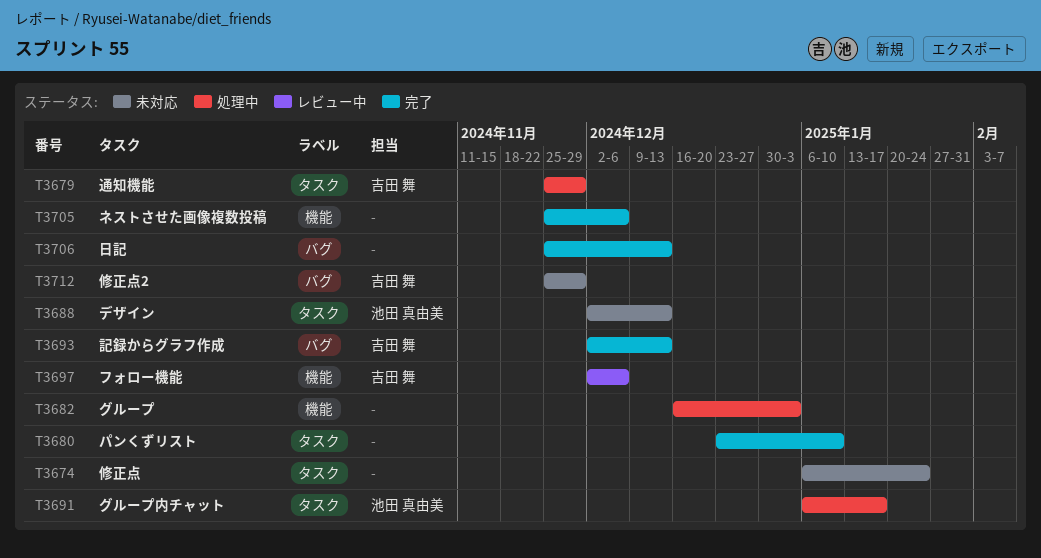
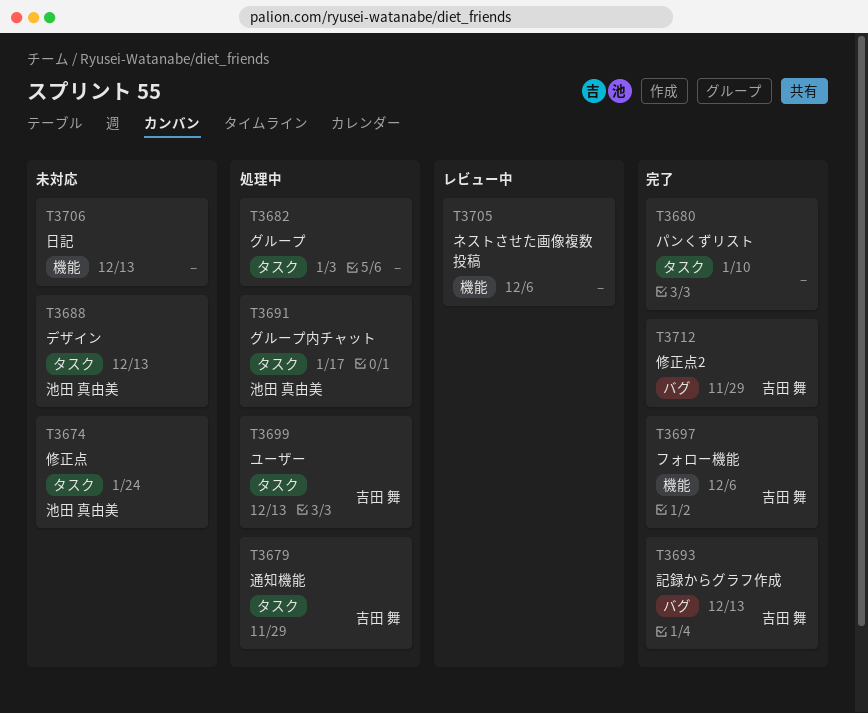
T3674, owner: none -> 池田 真由美
T3682, label: 機能 -> タスク
T3697, status: レビュー中 -> 完了
T3699: none -> present
T3705, status: 完了 -> レビュー中
T3706, status: 完了 -> 未対応
T3706, label: バグ -> 機能
T3712, status: 未対応 -> 完了

